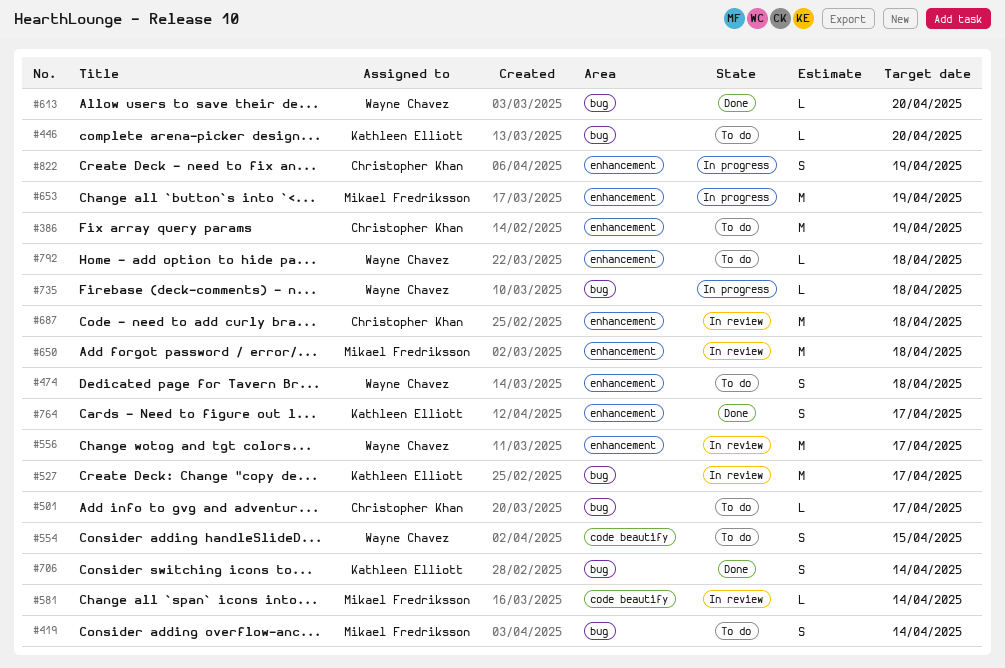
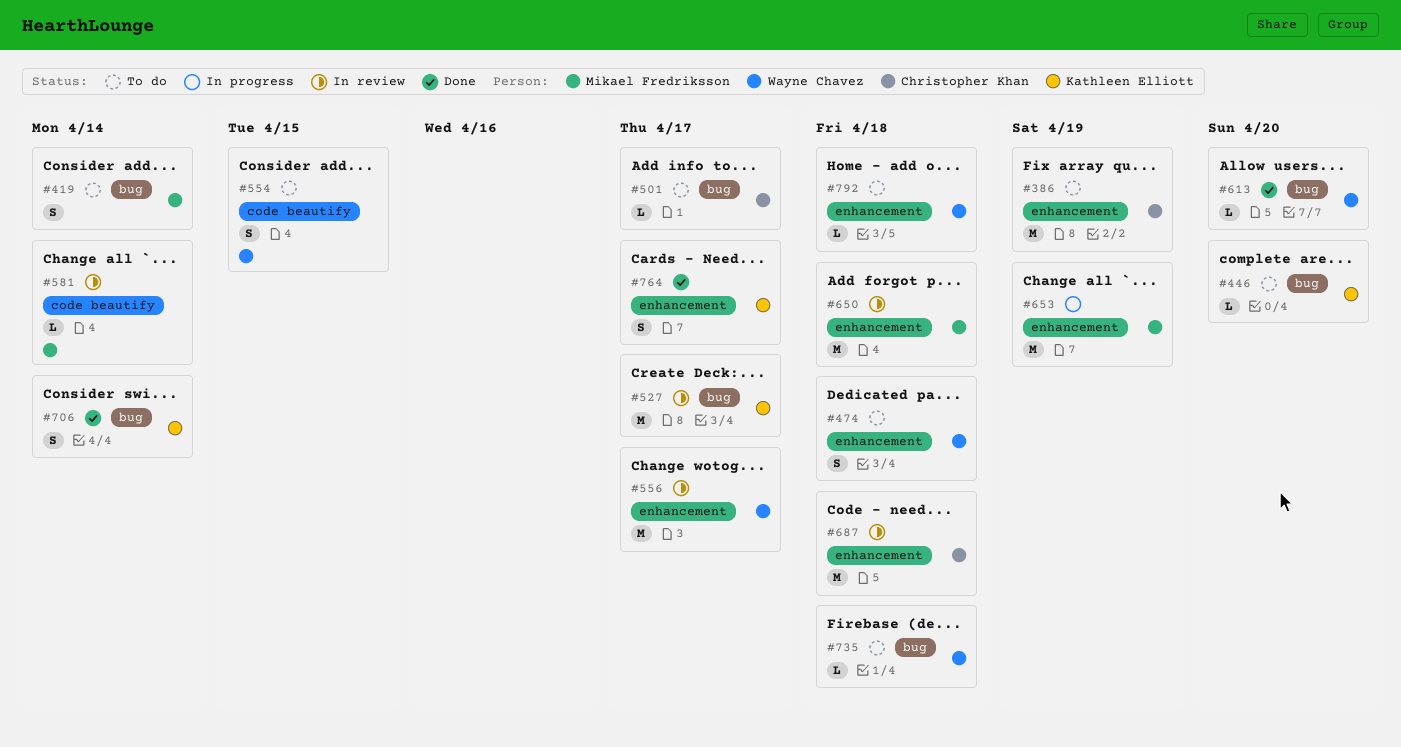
#735, status: In progress -> To do
#822: present -> none

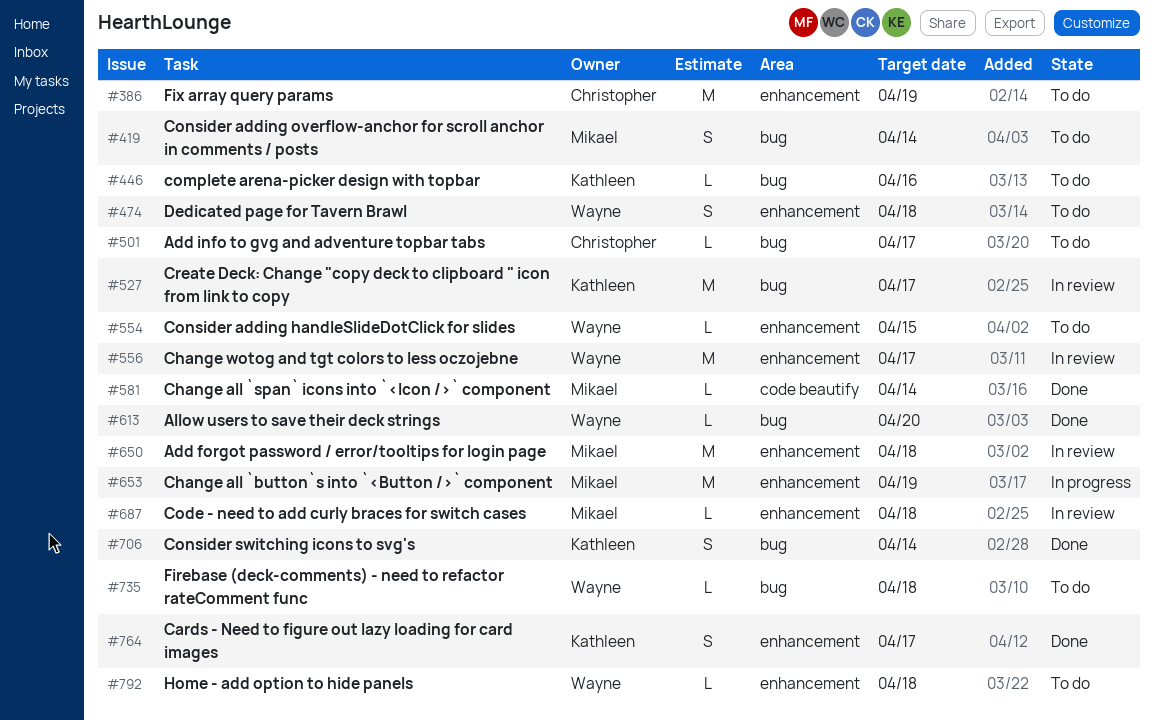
#446, due: Apr 20 -> Apr 16
#554, label: code beautify -> enhancement
#554, estimate: S -> L
#581, status: In review -> Done
#687, owner: Christopher Khan -> Mikael Fredriksson
#687, estimate: M -> L

